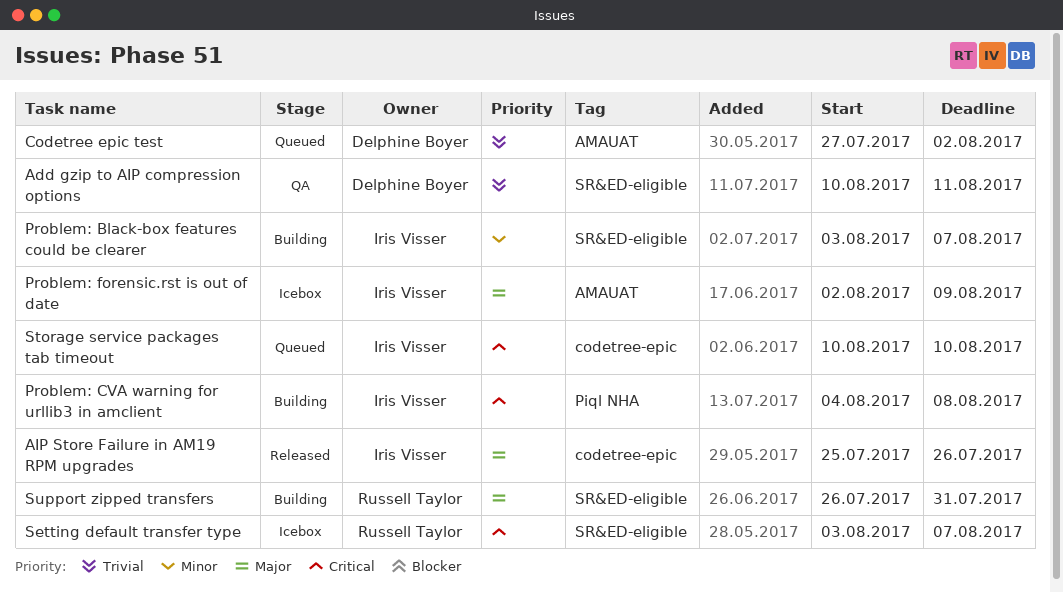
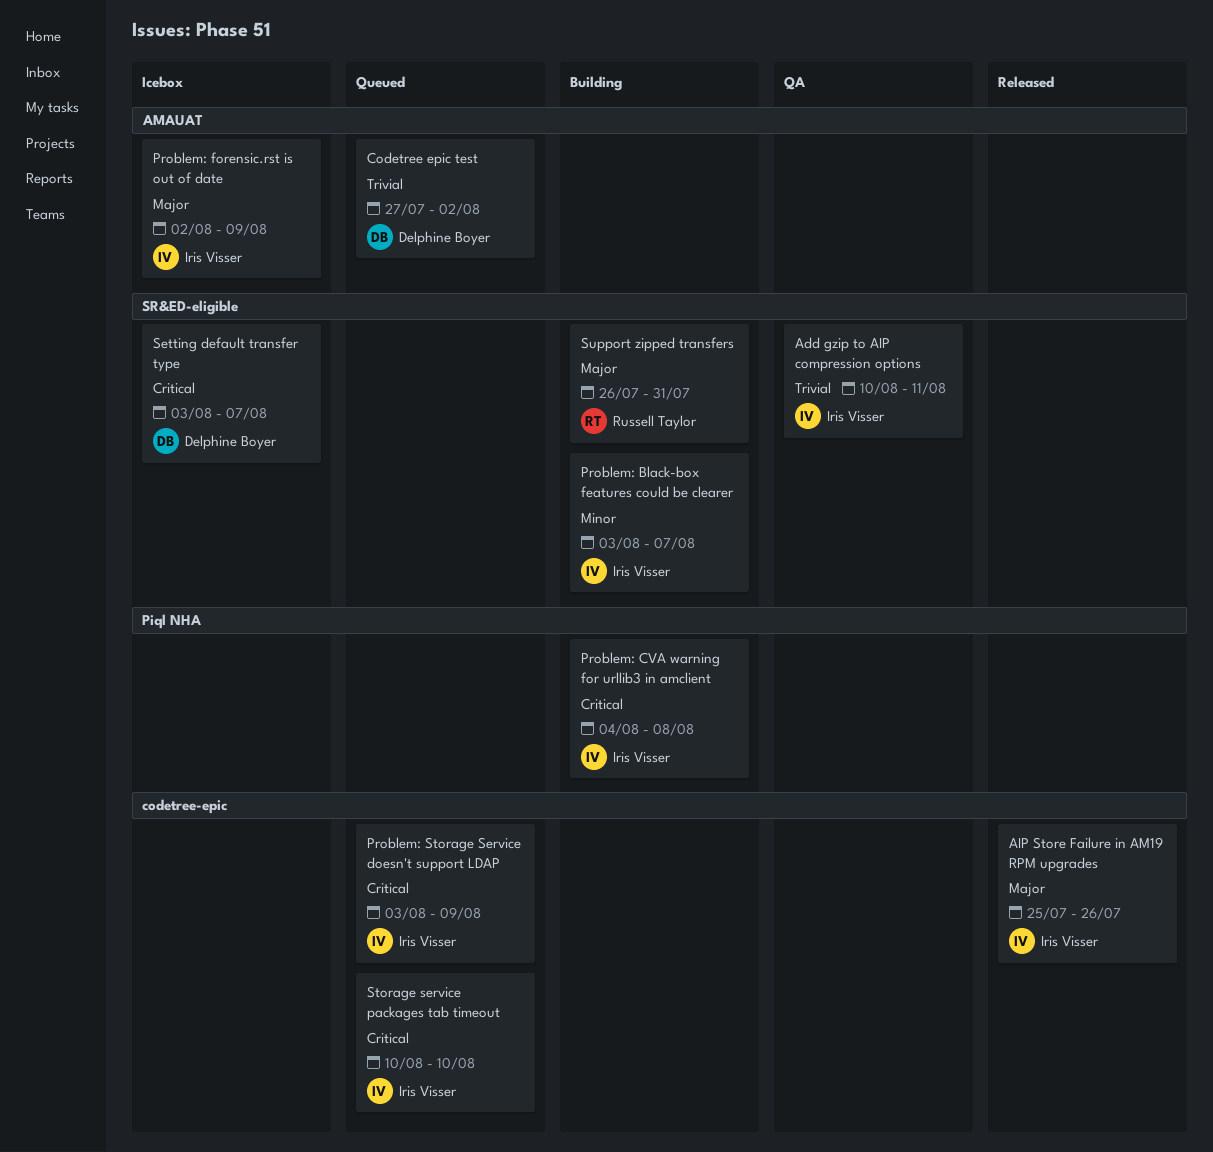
Add gzip to AIP compression options, owner: Delphine Boyer -> Iris Visser
Problem: Storage Service doesn't support LDAP: none -> present
Setting default transfer type, owner: Russell Taylor -> Delphine Boyer

